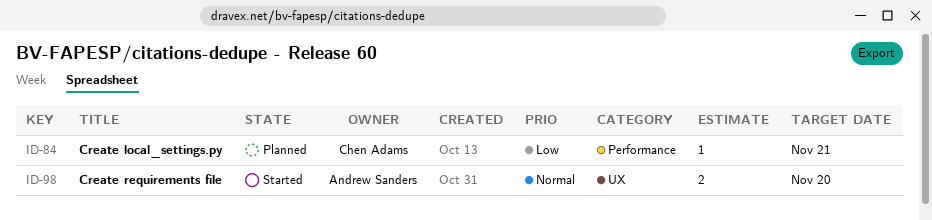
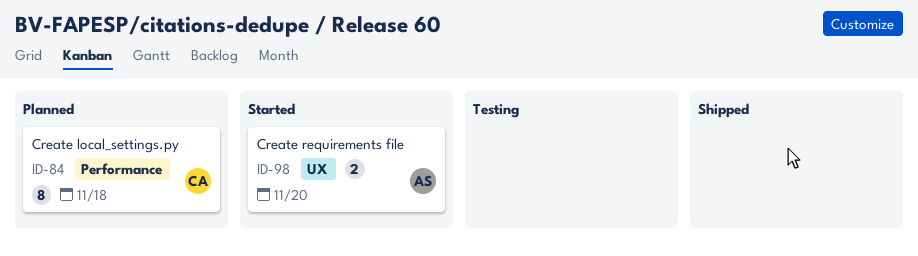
ID-84, estimate: 1 -> 8
ID-84, due: Nov 21 -> Nov 18

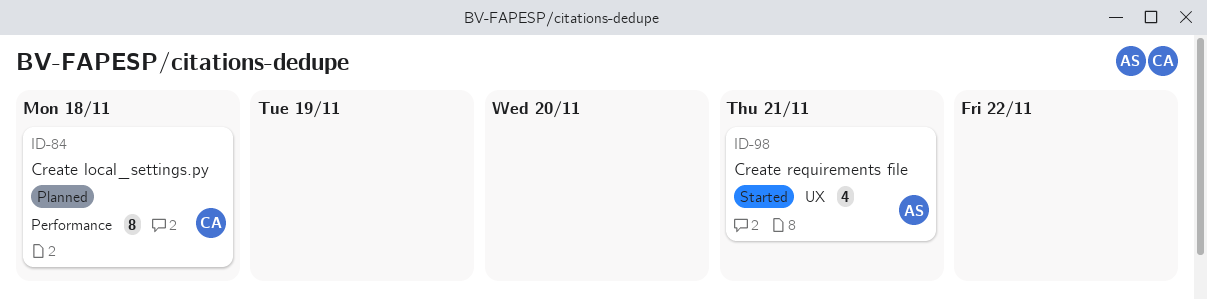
ID-98, estimate: 2 -> 4
ID-98, due: Nov 20 -> Nov 21

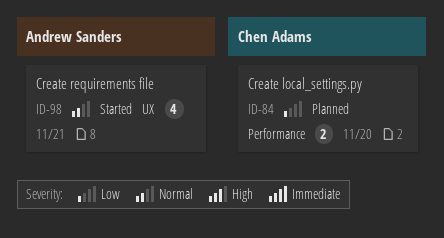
ID-84, estimate: 8 -> 2
ID-84, due: Nov 18 -> Nov 20

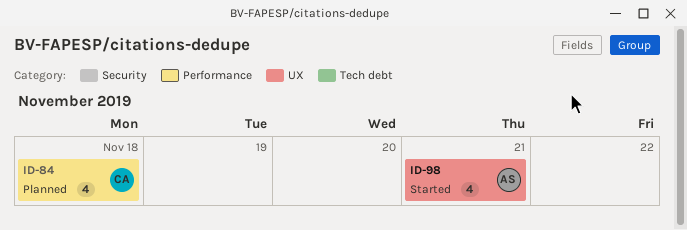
ID-84, estimate: 2 -> 4
ID-84, due: Nov 20 -> Nov 18

